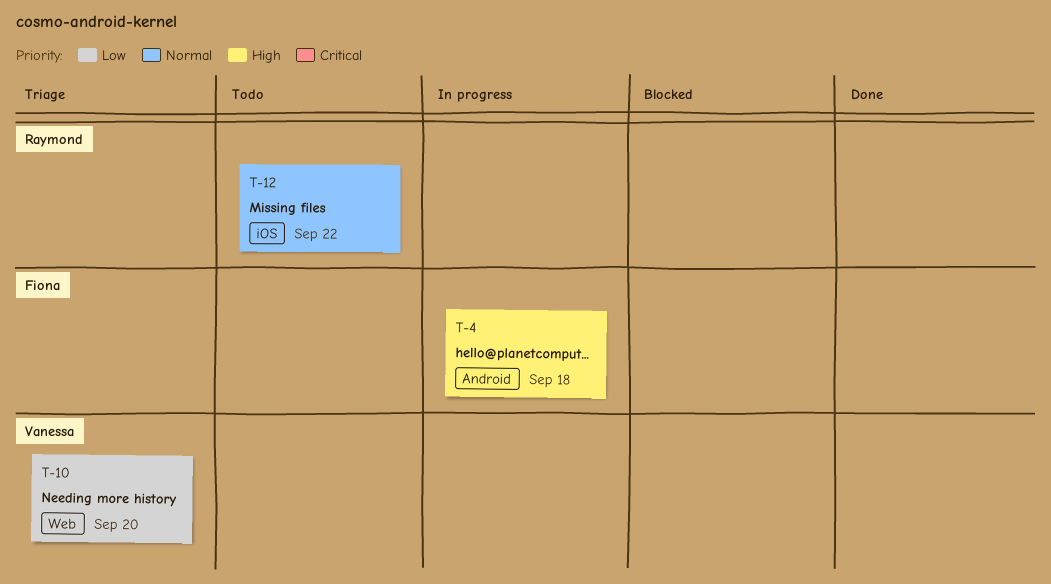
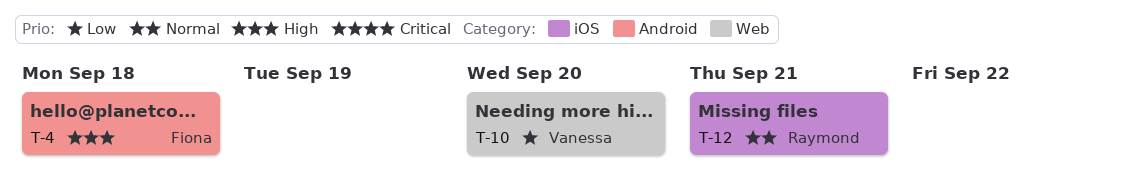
T-12, due: Sep 22 -> Sep 21

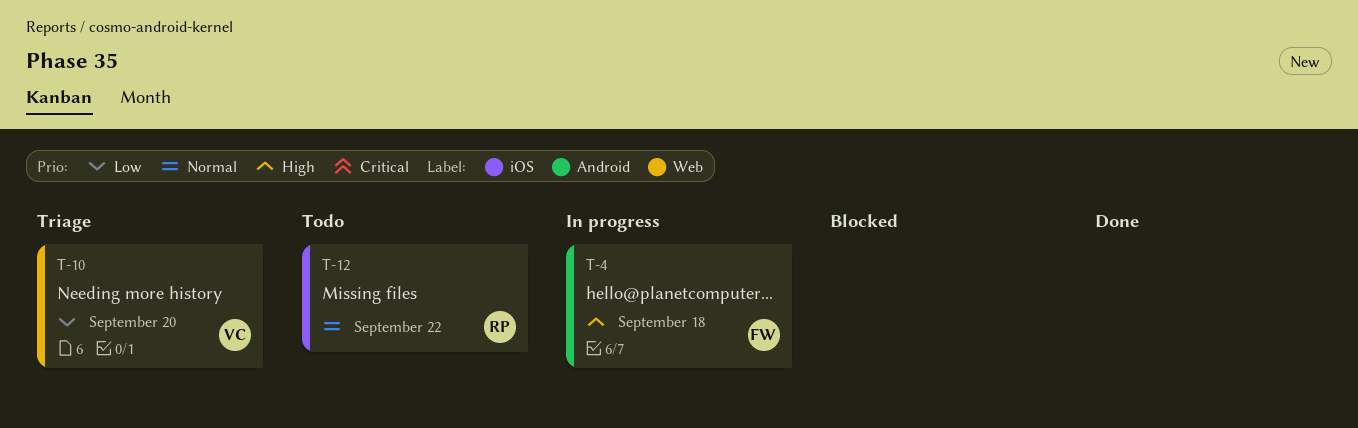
T-12, due: Sep 21 -> Sep 22

